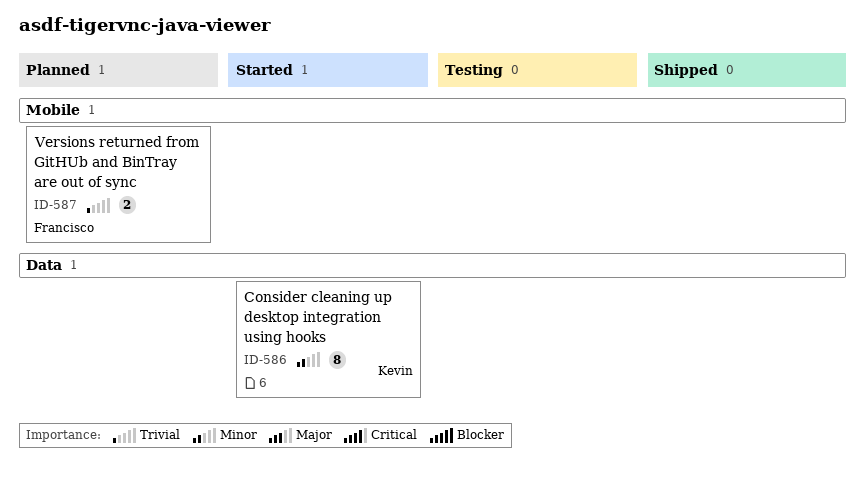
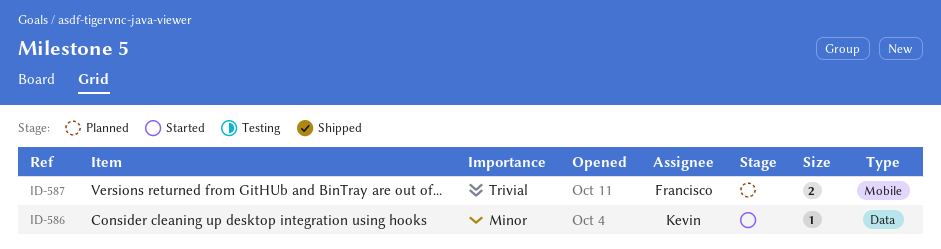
ID-586, estimate: 8 -> 1

